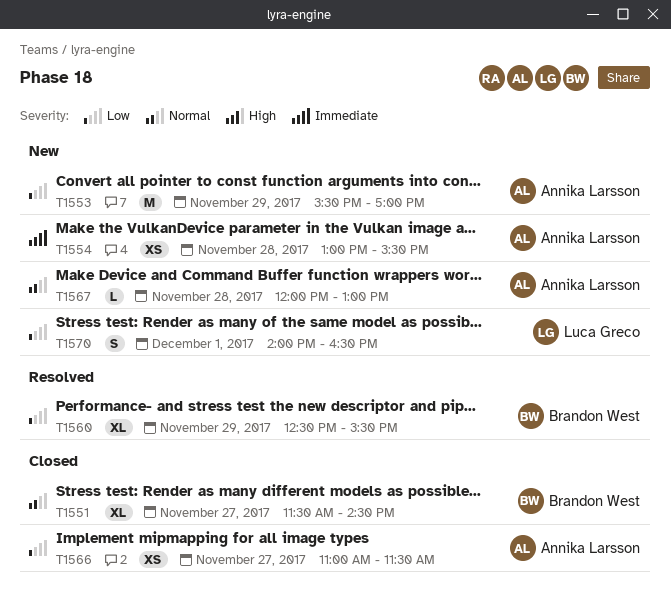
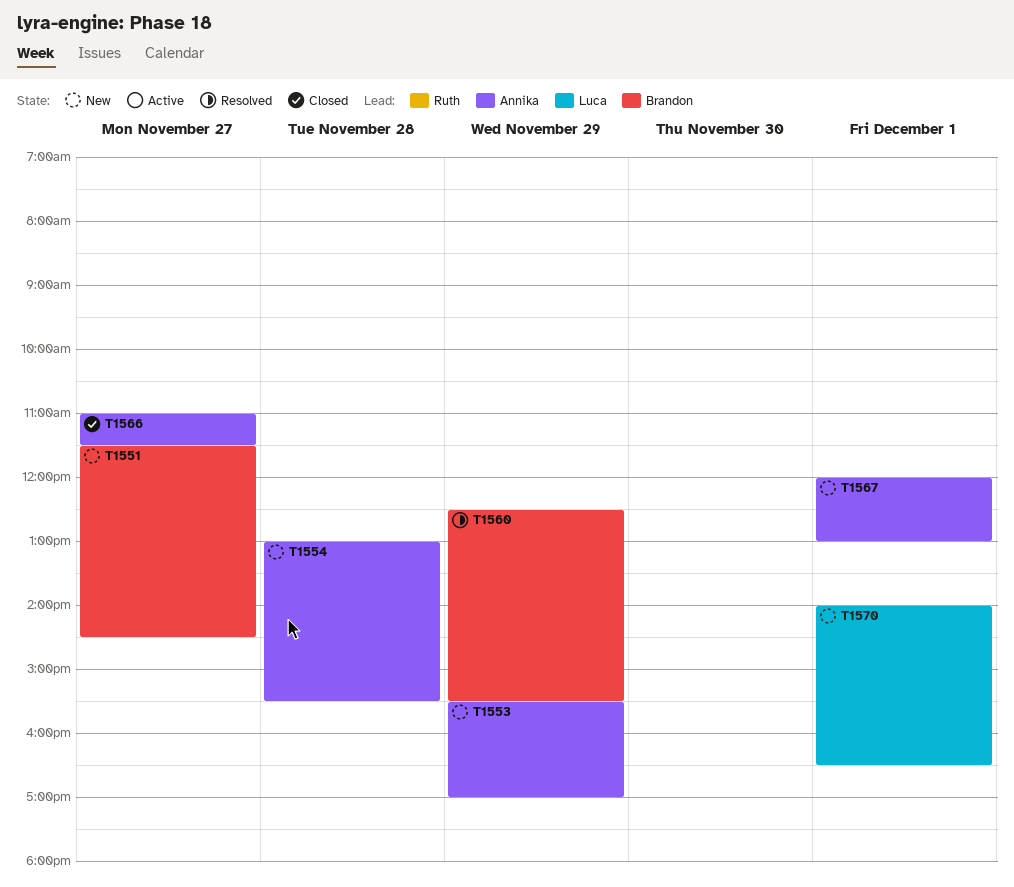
T1551, status: Closed -> New
T1567, day: Nov 28 -> Dec 1

